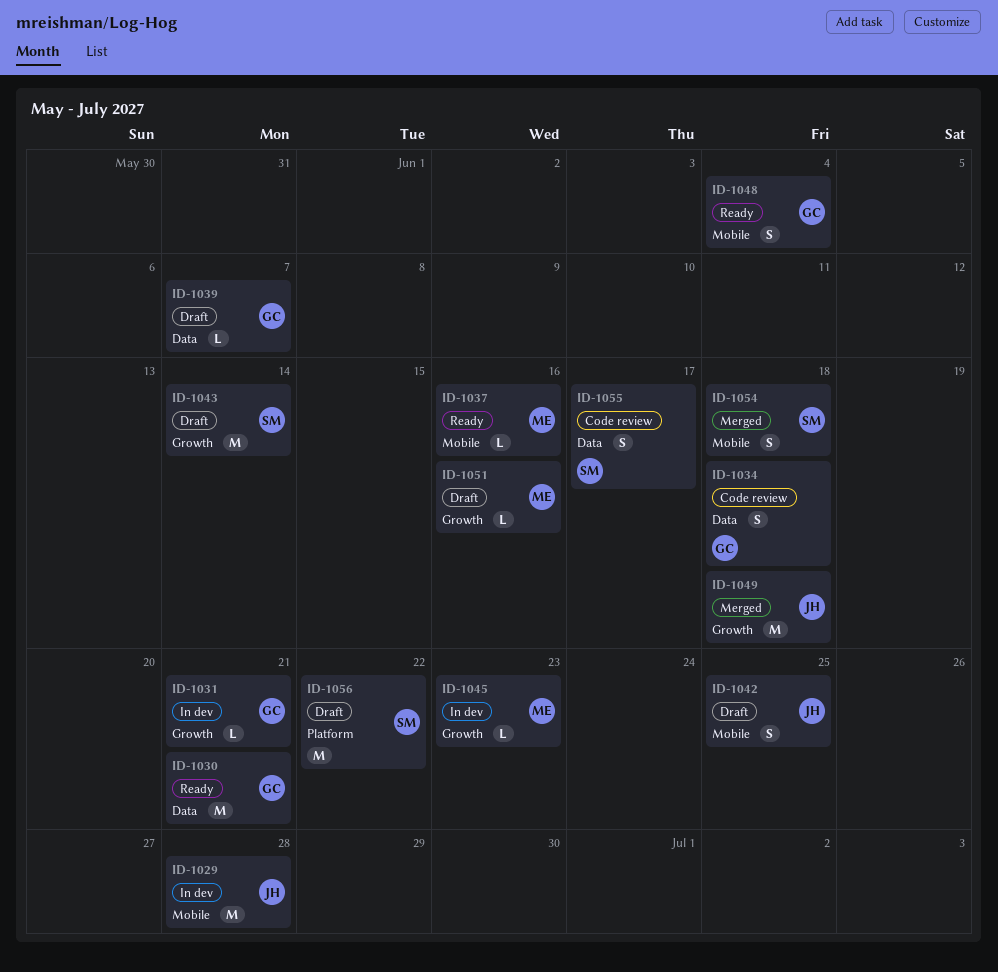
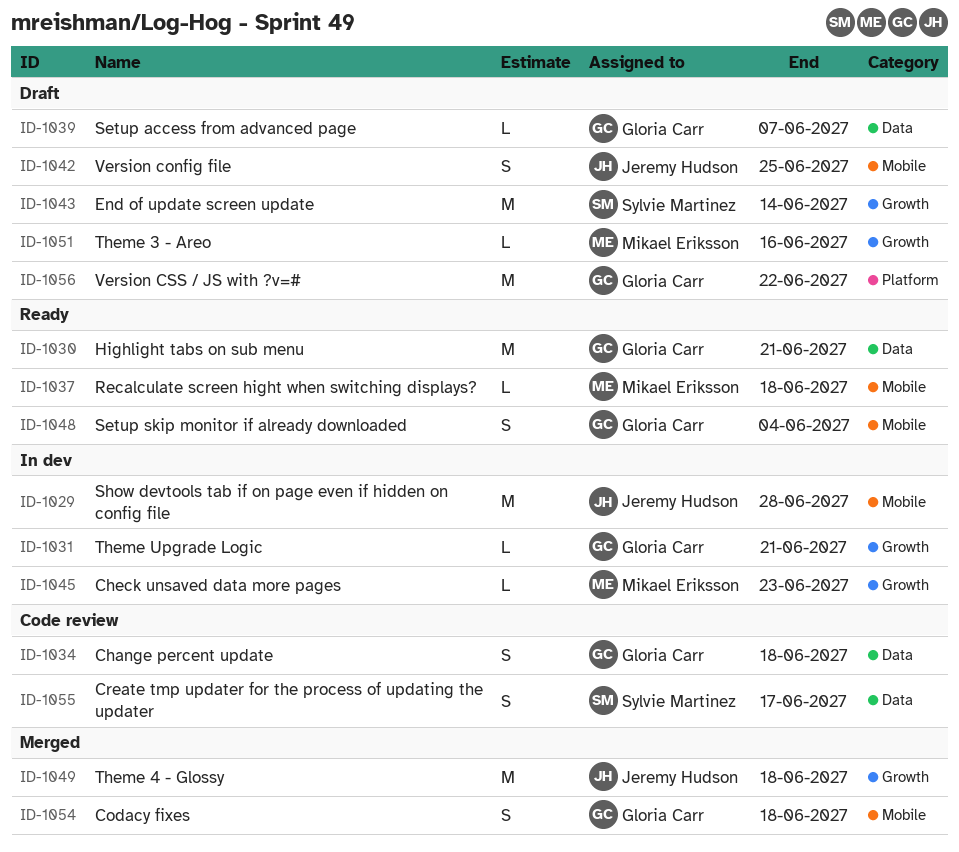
ID-1037, due: Jun 16 -> Jun 18
ID-1054, owner: Sylvie Martinez -> Gloria Carr
ID-1056, owner: Sylvie Martinez -> Gloria Carr

